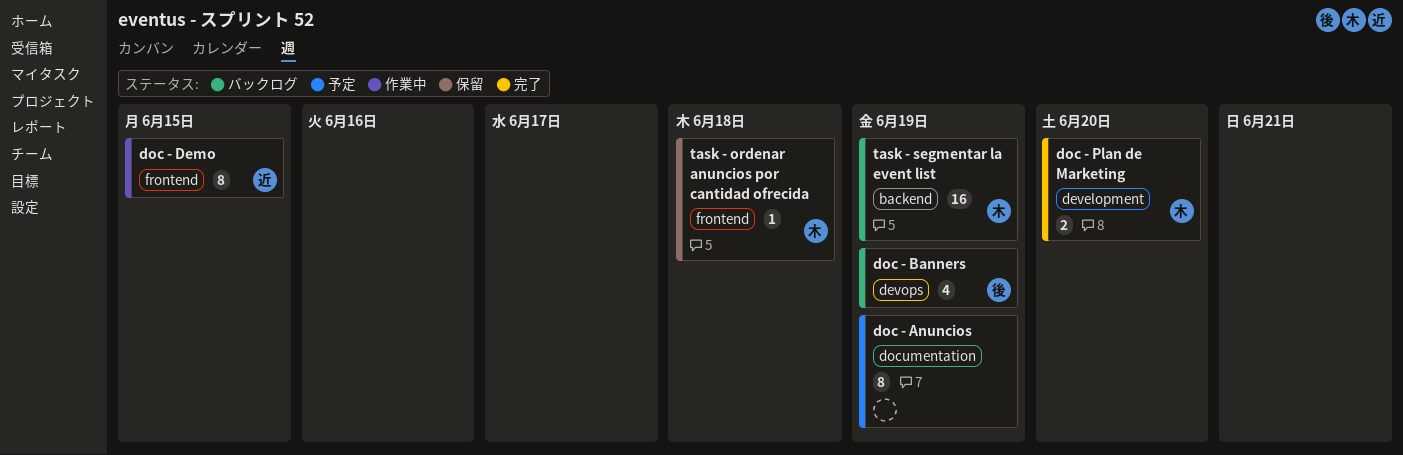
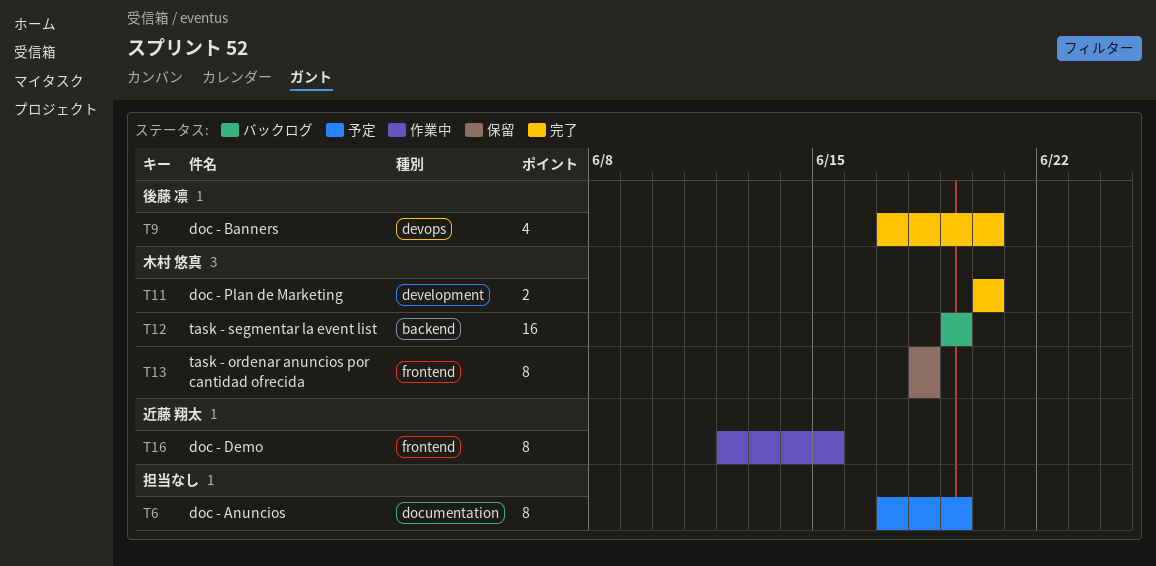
doc - Banners, status: バックログ -> 完了
doc - Banners, due: Jun 19 -> Jun 20
task - ordenar anuncios por cantidad ofrecida, estimate: 1 -> 8

